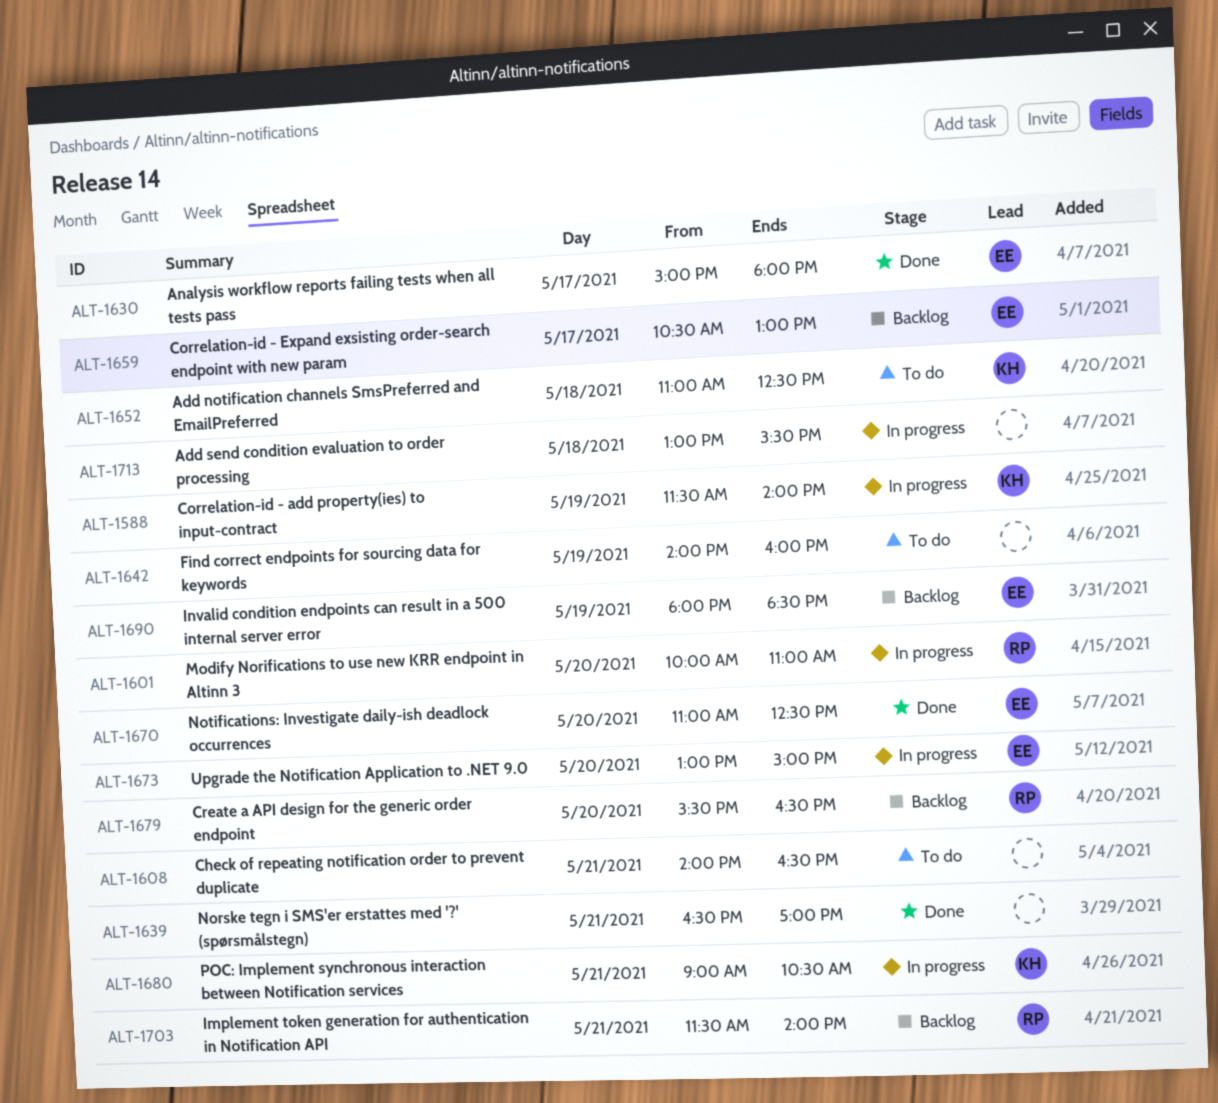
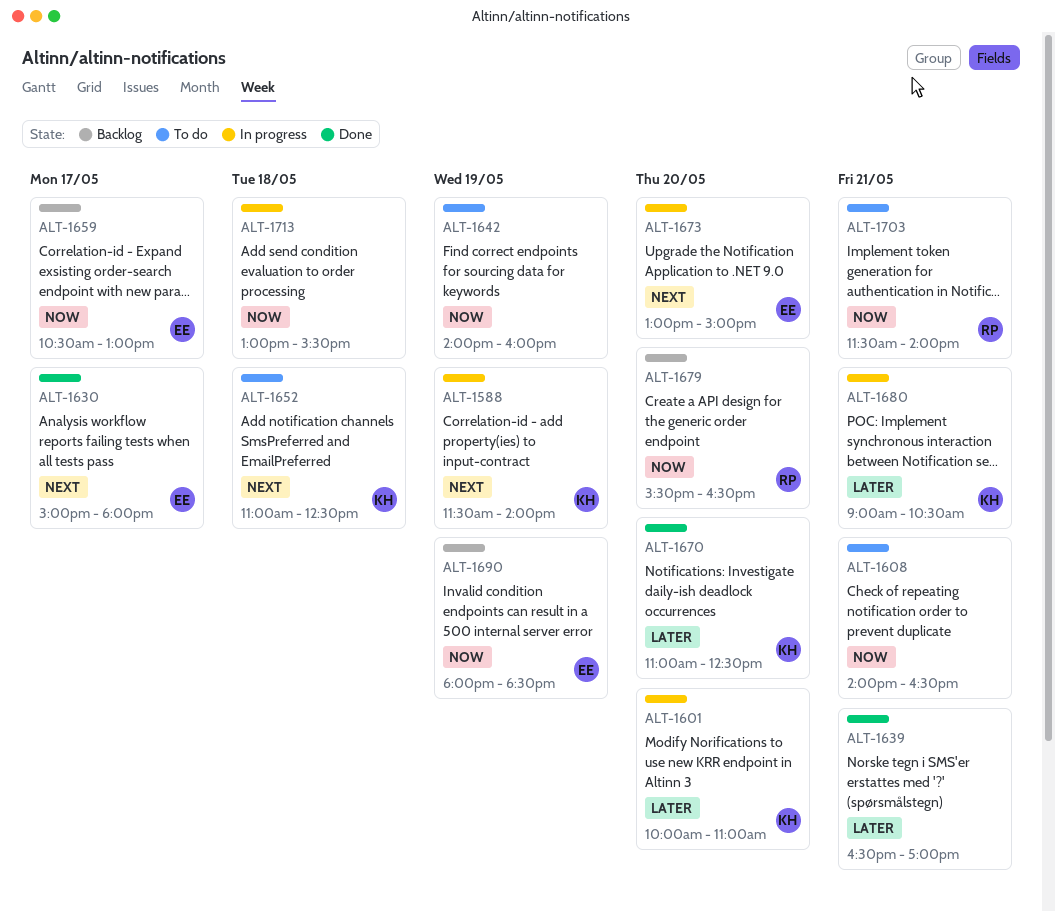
ALT-1601, owner: RP -> KH
ALT-1670, owner: EE -> KH
ALT-1703, status: Backlog -> To do

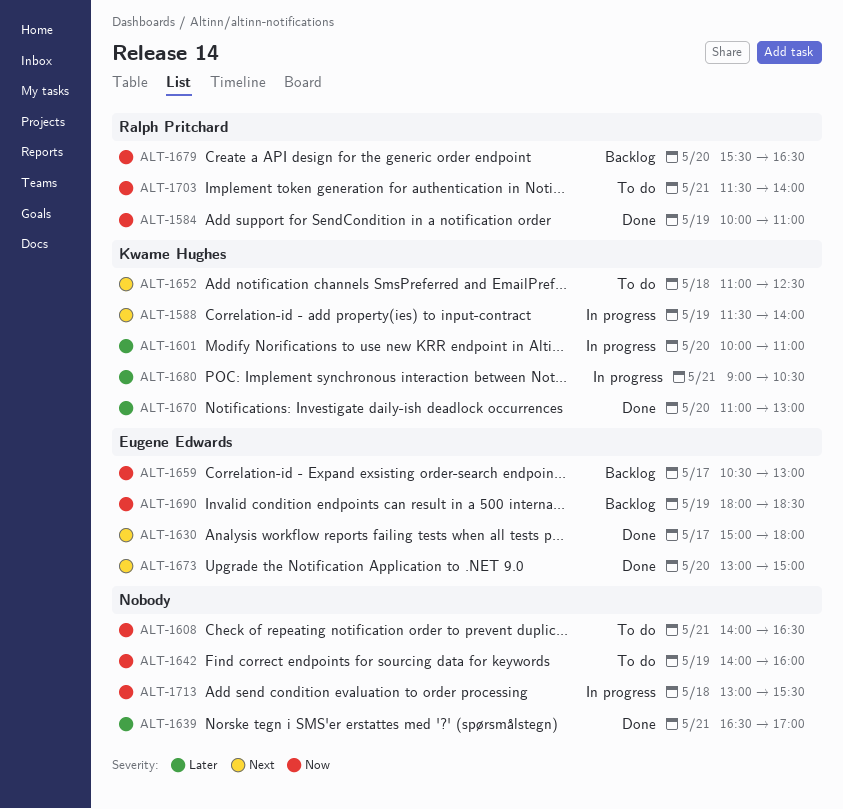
ALT-1584: none -> present
ALT-1670, ends: 12:30 -> 13:00
ALT-1673, status: In progress -> Done

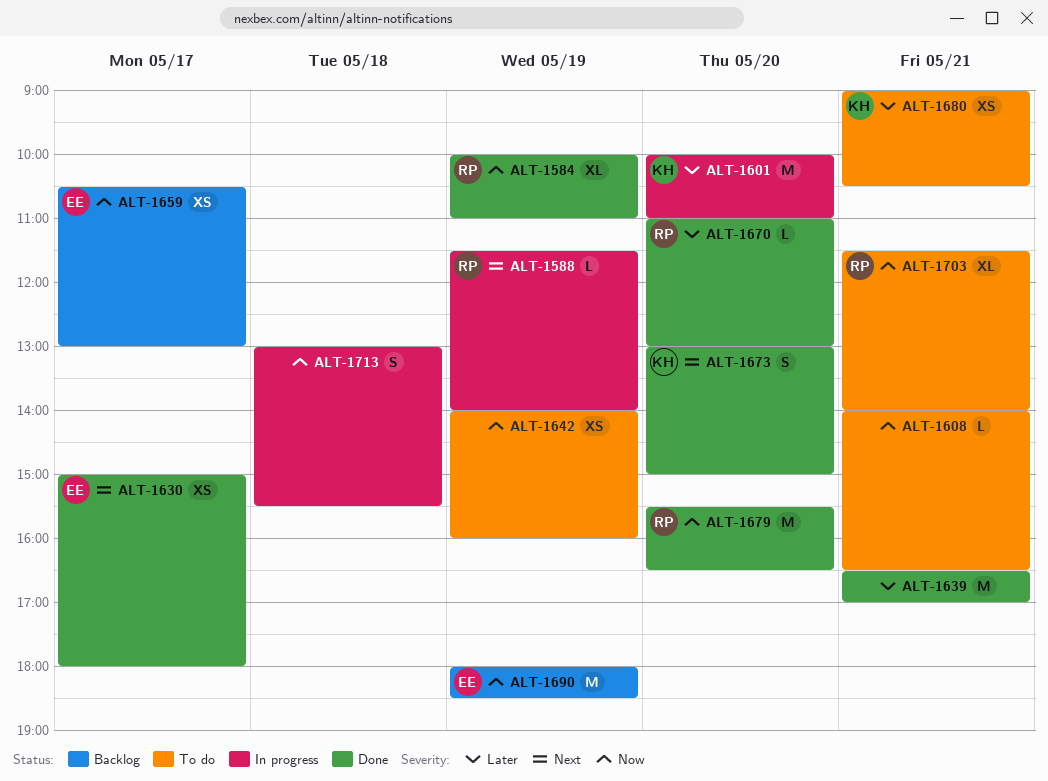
ALT-1588, owner: Kwame Hughes -> Ralph Pritchard
ALT-1652: present -> none
ALT-1670, owner: Kwame Hughes -> Ralph Pritchard
ALT-1673, owner: Eugene Edwards -> Kwame Hughes
ALT-1679, status: Backlog -> Done
ALT-1680, status: In progress -> To do

